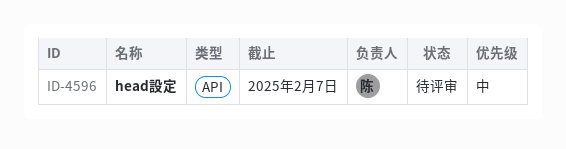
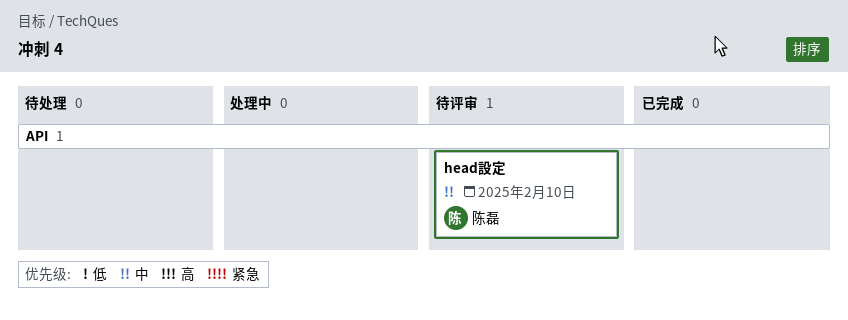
head設定, due: Feb 7 -> Feb 10

